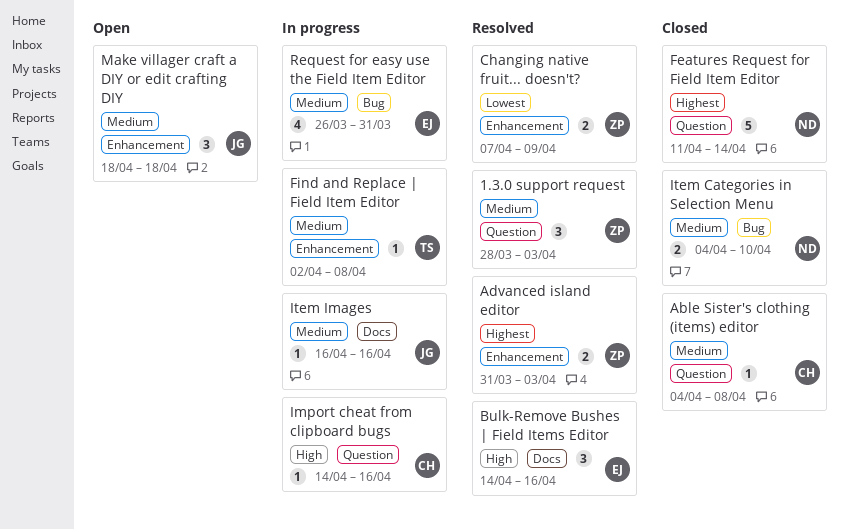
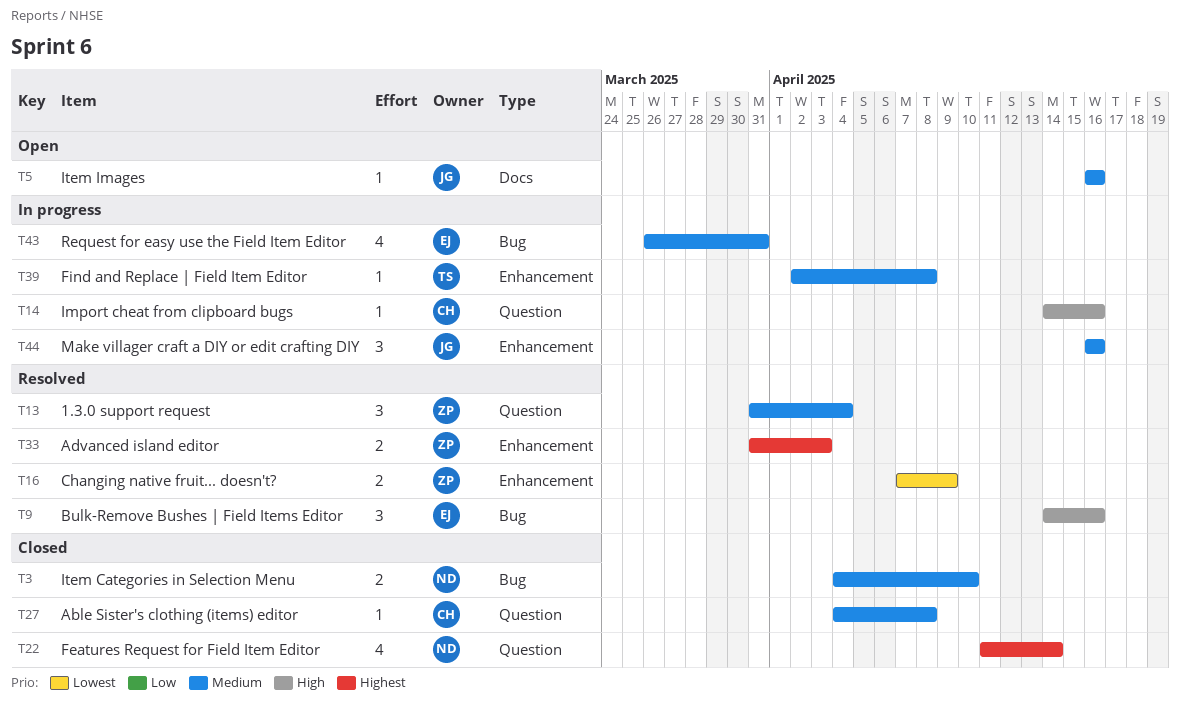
1.3.0 support request, start: Mar 28 -> Mar 31
1.3.0 support request, due: Apr 3 -> Apr 4
Bulk-Remove Bushes | Field Items Editor, label: Docs -> Bug
Features Request for Field Item Editor, estimate: 5 -> 4
Item Images, status: In progress -> Open
Make villager craft a DIY or edit crafting DIY, status: Open -> In progress
Make villager craft a DIY or edit crafting DIY, start: Apr 18 -> Apr 16
Make villager craft a DIY or edit crafting DIY, due: Apr 18 -> Apr 16

